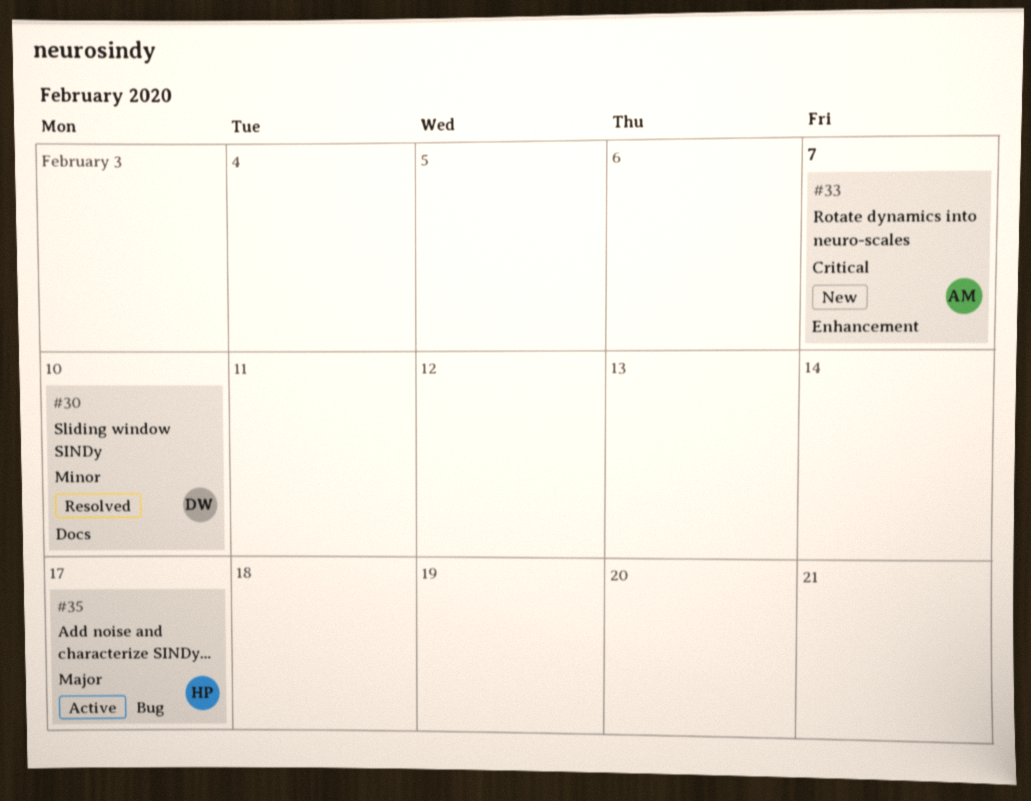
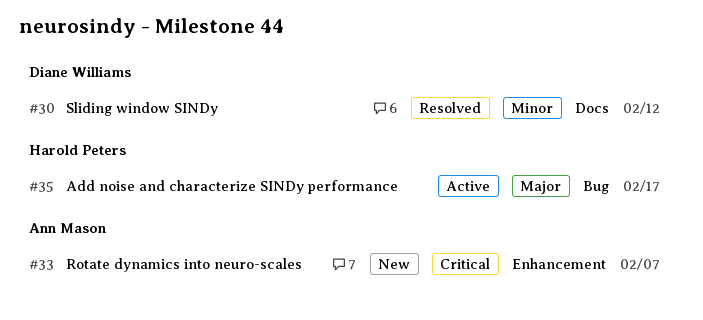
#30, due: Feb 10 -> Feb 12

